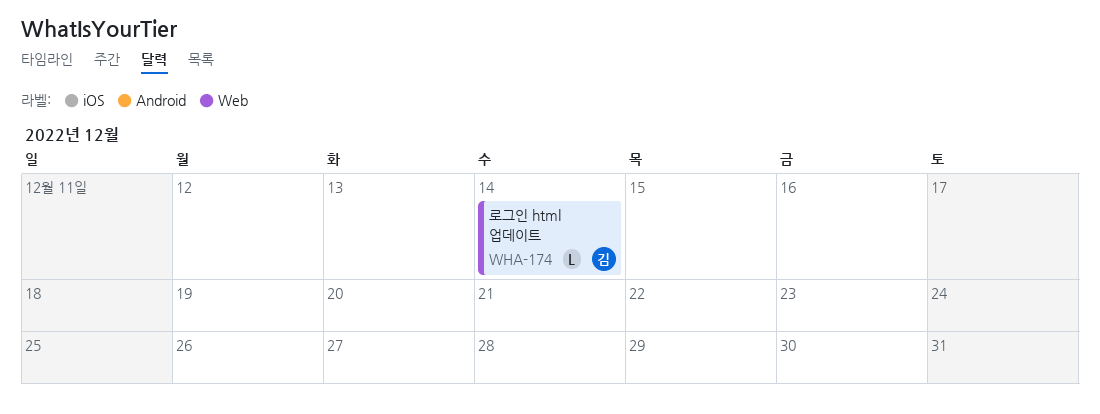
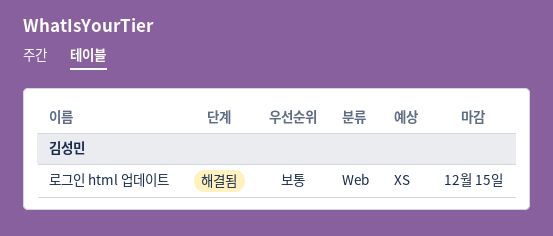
로그인 html 업데이트, estimate: L -> XS
로그인 html 업데이트, due: Dec 14 -> Dec 15

